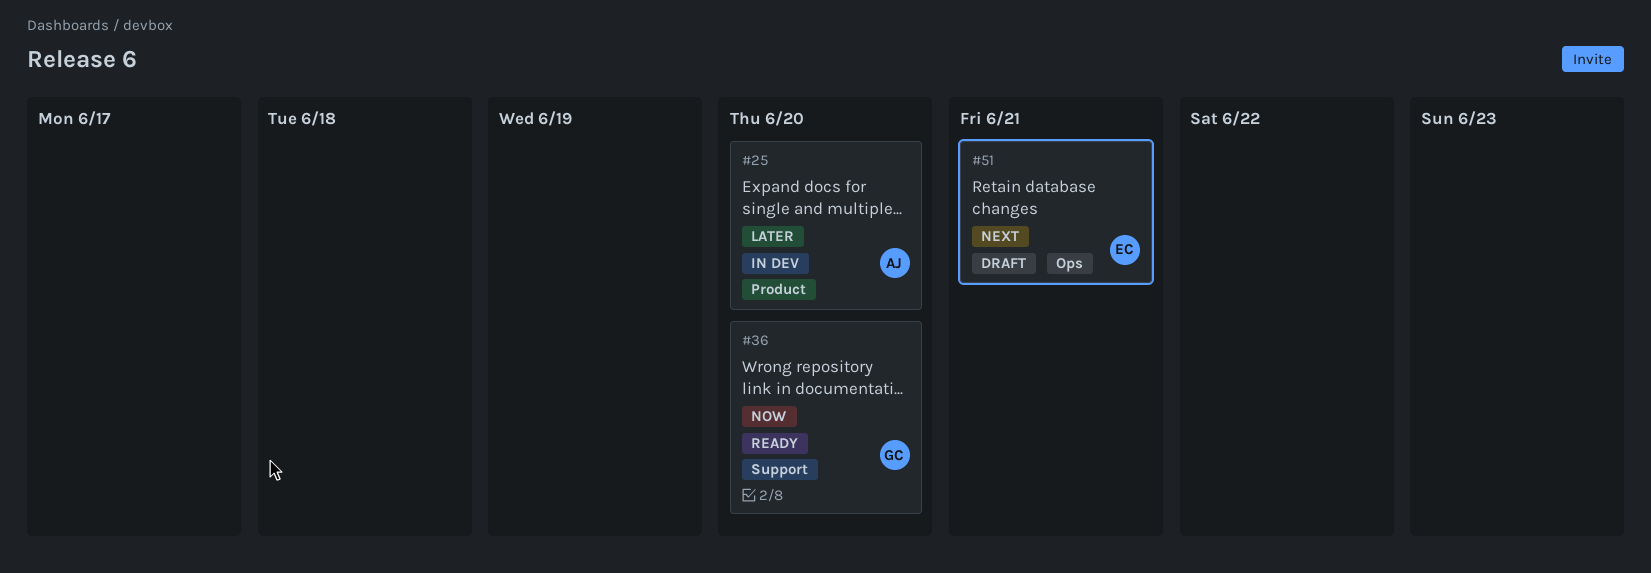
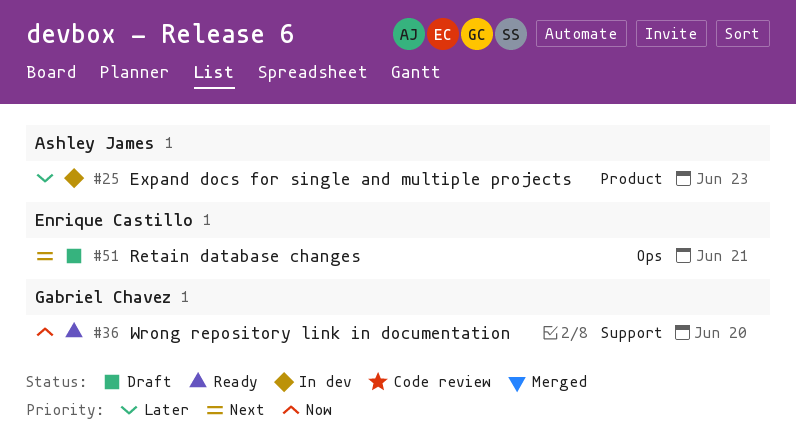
#25, due: Jun 20 -> Jun 23

